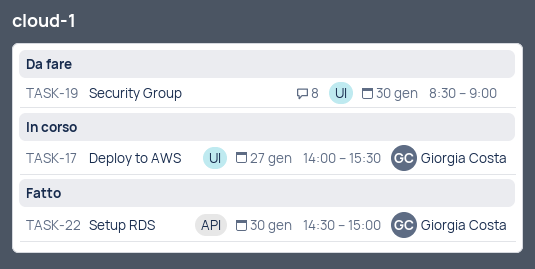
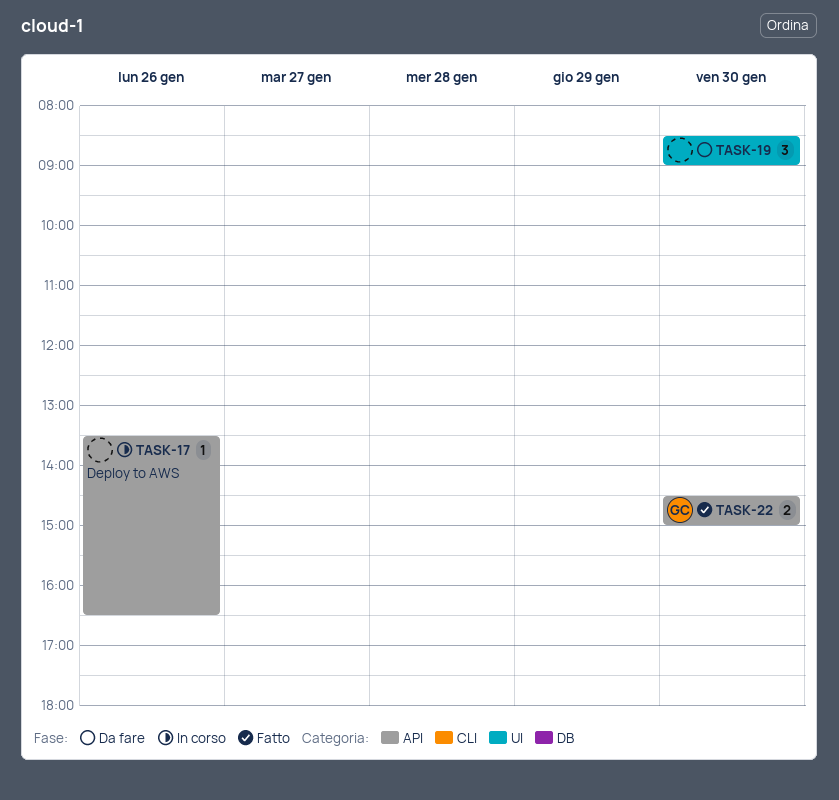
TASK-17, owner: Giorgia Costa -> none
TASK-17, label: UI -> API
TASK-17, day: Jan 27 -> Jan 26
TASK-17, begins: 14:00 -> 13:30
TASK-17, ends: 15:30 -> 16:30

